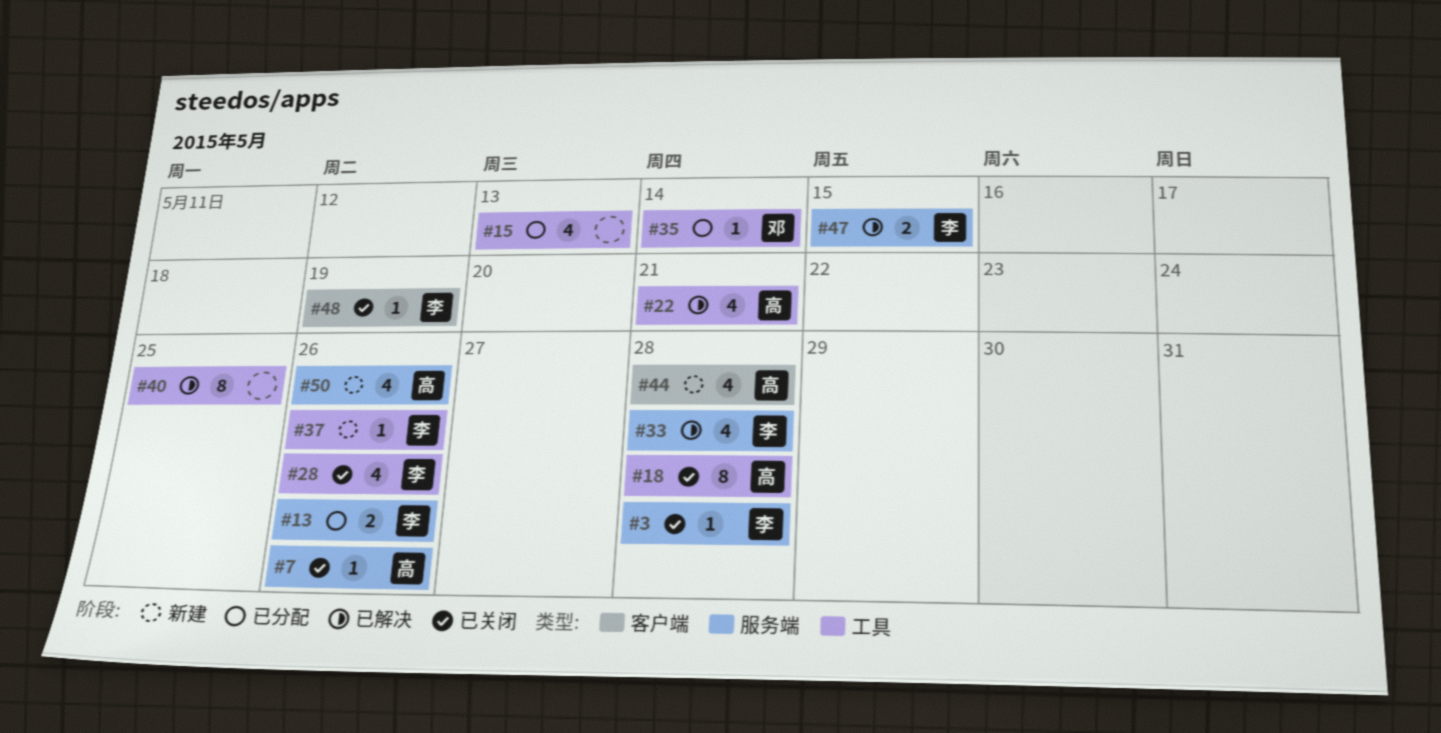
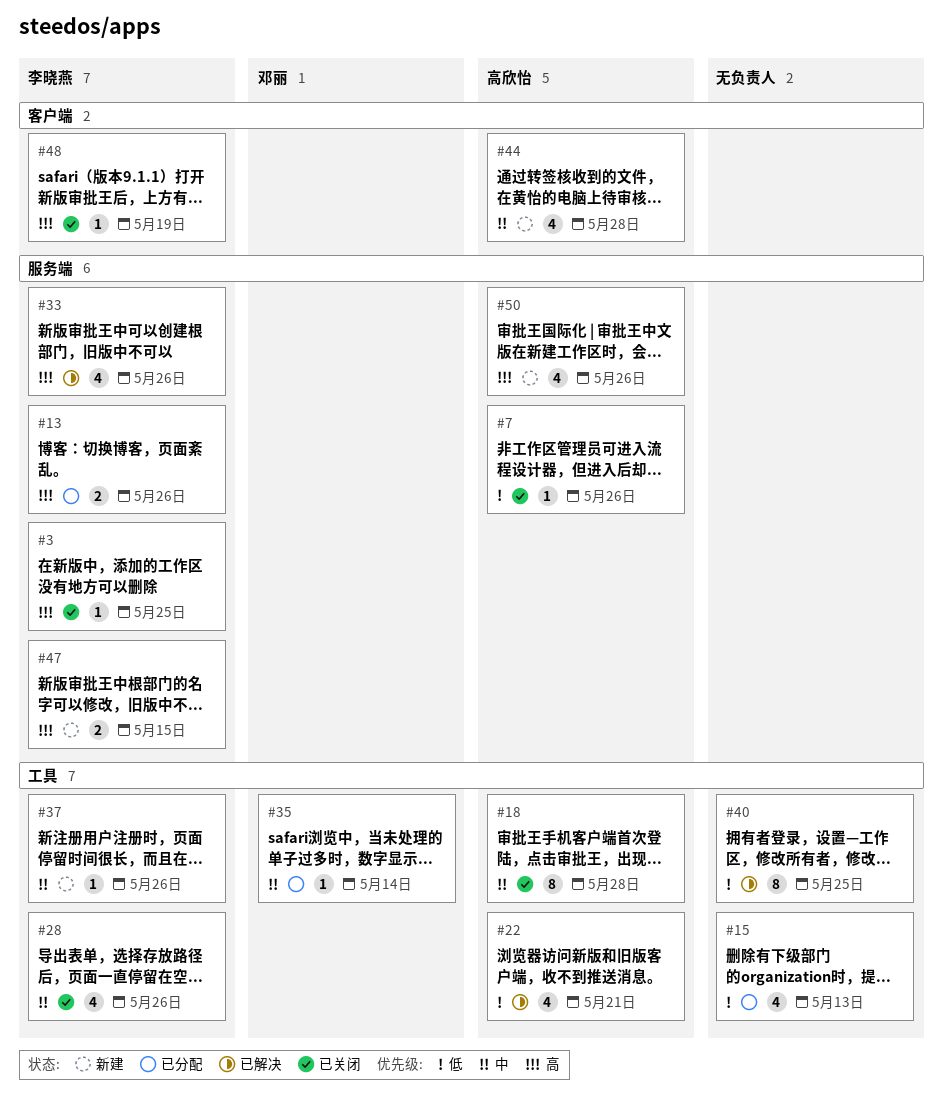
#3, due: May 28 -> May 25
#33, due: May 28 -> May 26
#47, status: 已解决 -> 新建

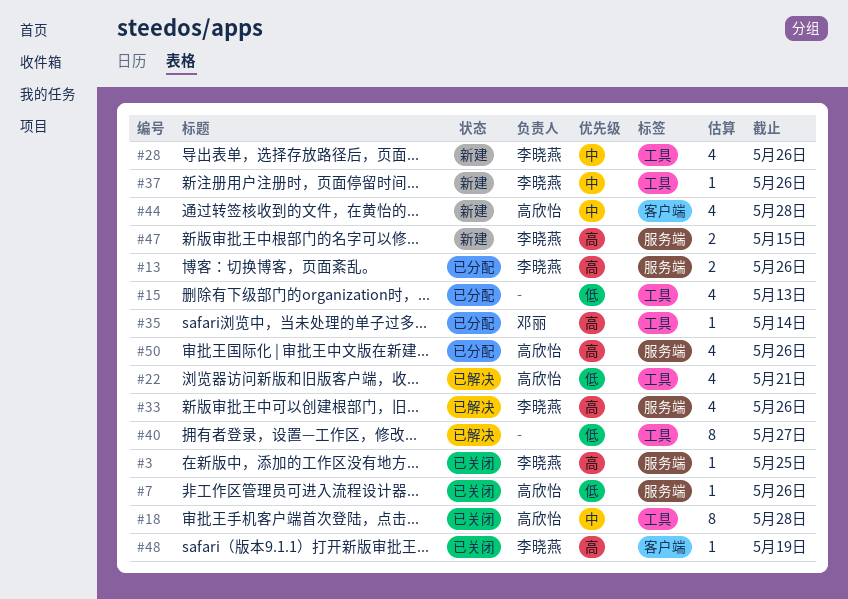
#28, status: 已关闭 -> 新建
#35, priority: 中 -> 高
#40, due: May 25 -> May 27
#50, status: 新建 -> 已分配

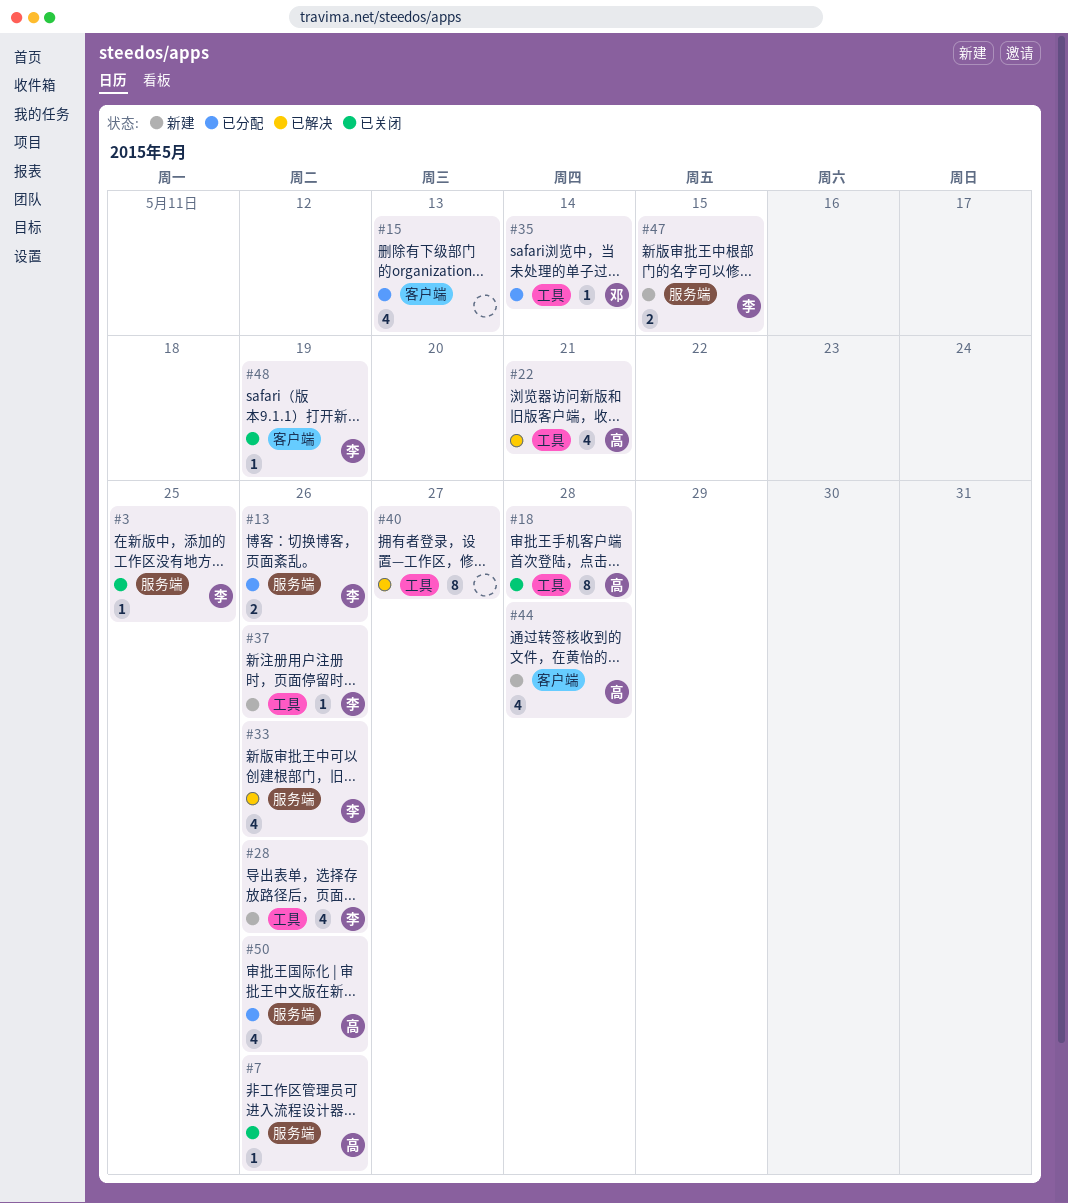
#15, label: 工具 -> 客户端

